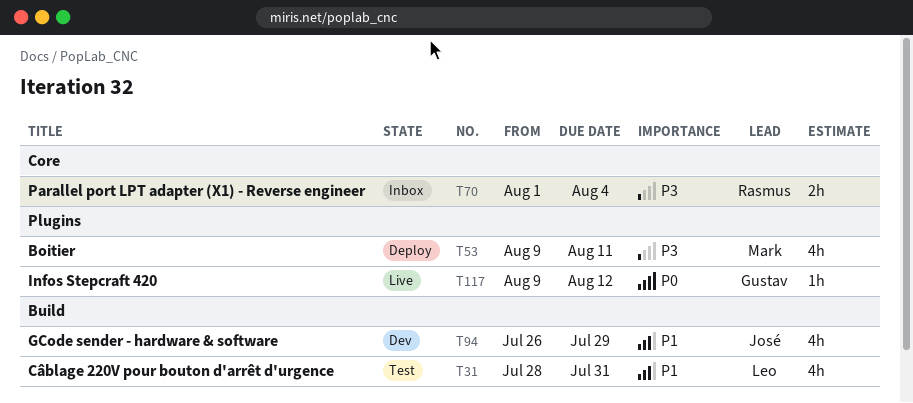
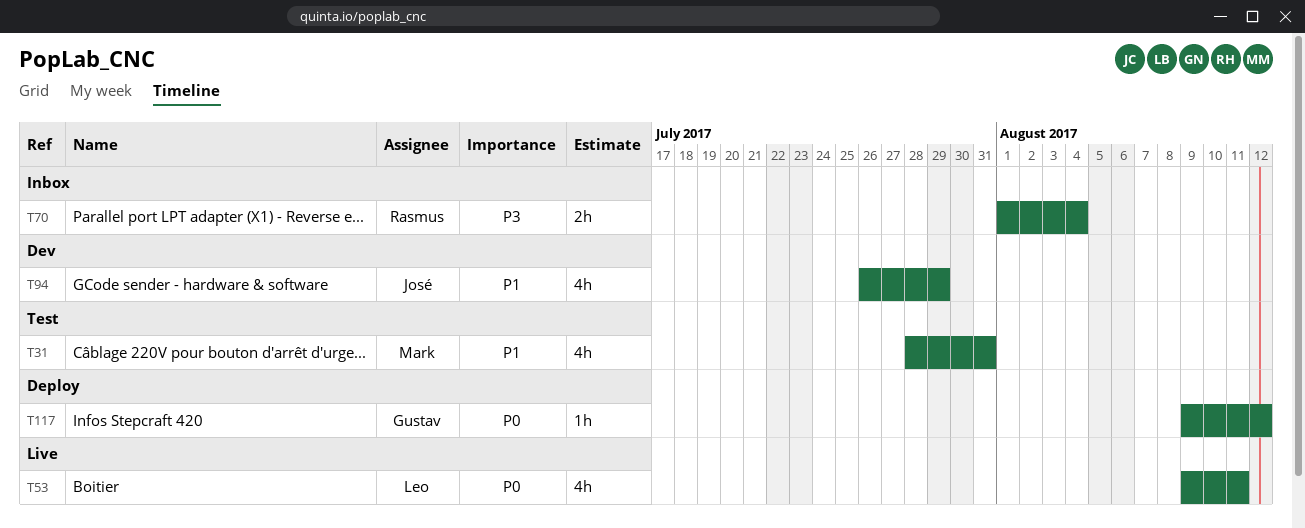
T31, owner: Leo -> Mark
T53, status: Deploy -> Live
T53, owner: Mark -> Leo
T53, priority: P3 -> P0
T117, status: Live -> Deploy

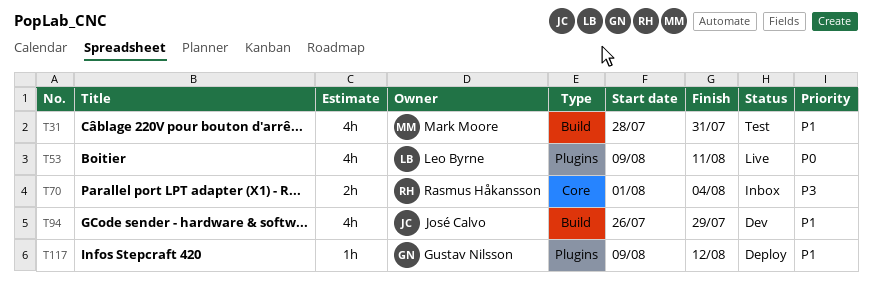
T117, priority: P0 -> P1

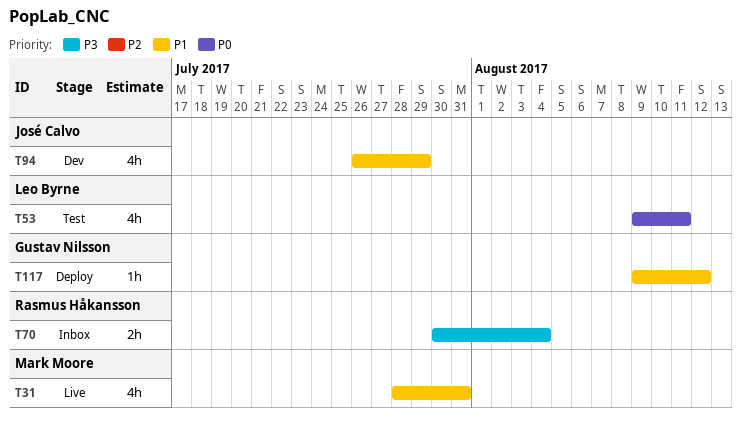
T31, status: Test -> Live
T53, status: Live -> Test
T70, start: Aug 1 -> Jul 30

